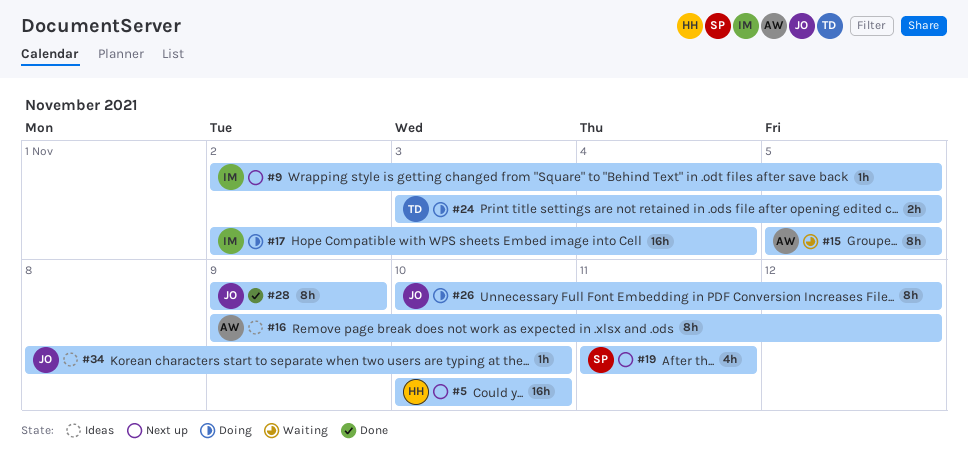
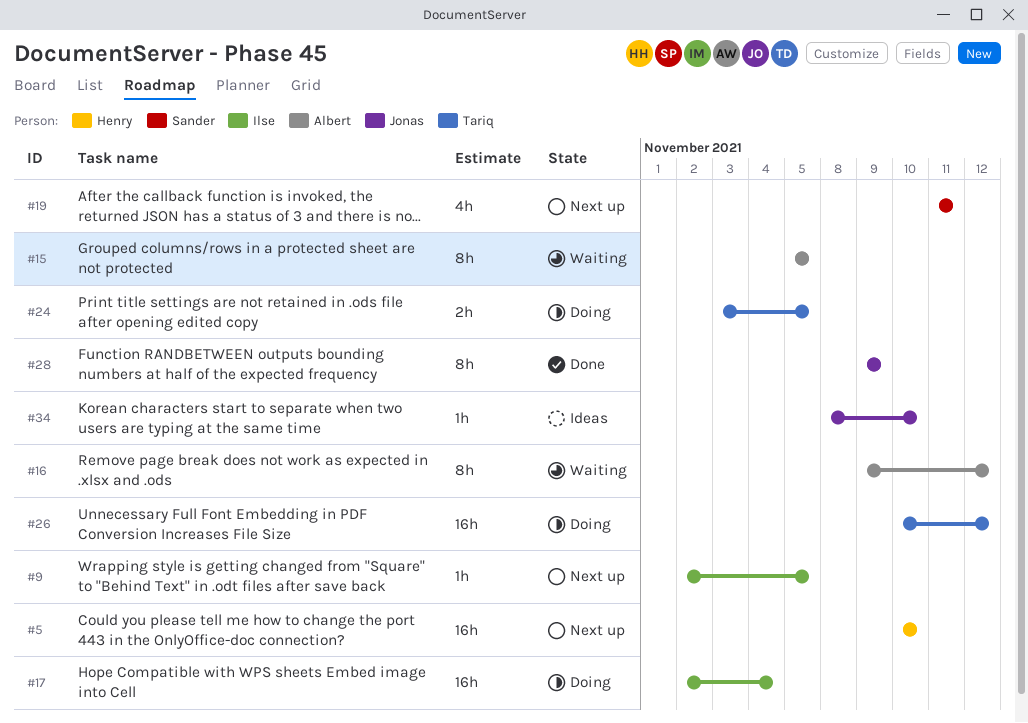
#16, status: Ideas -> Waiting
#26, owner: Jonas -> Tariq
#26, estimate: 8h -> 16h

